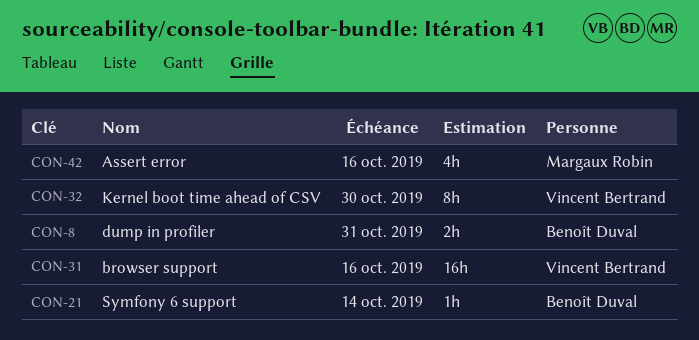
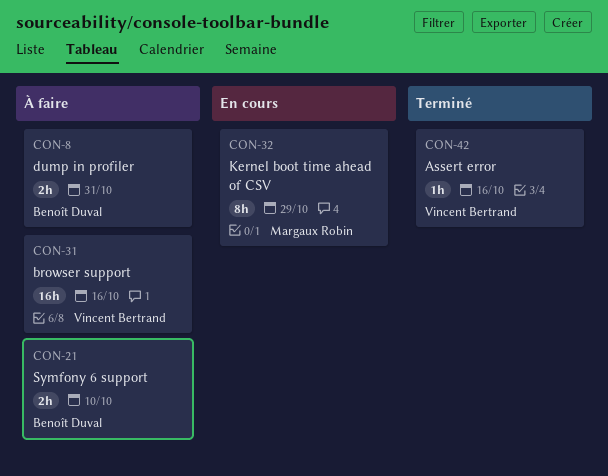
CON-21, estimate: 1h -> 2h
CON-21, due: Oct 14 -> Oct 10
CON-32, owner: Vincent Bertrand -> Margaux Robin
CON-32, due: Oct 30 -> Oct 29
CON-42, owner: Margaux Robin -> Vincent Bertrand
CON-42, estimate: 4h -> 1h

